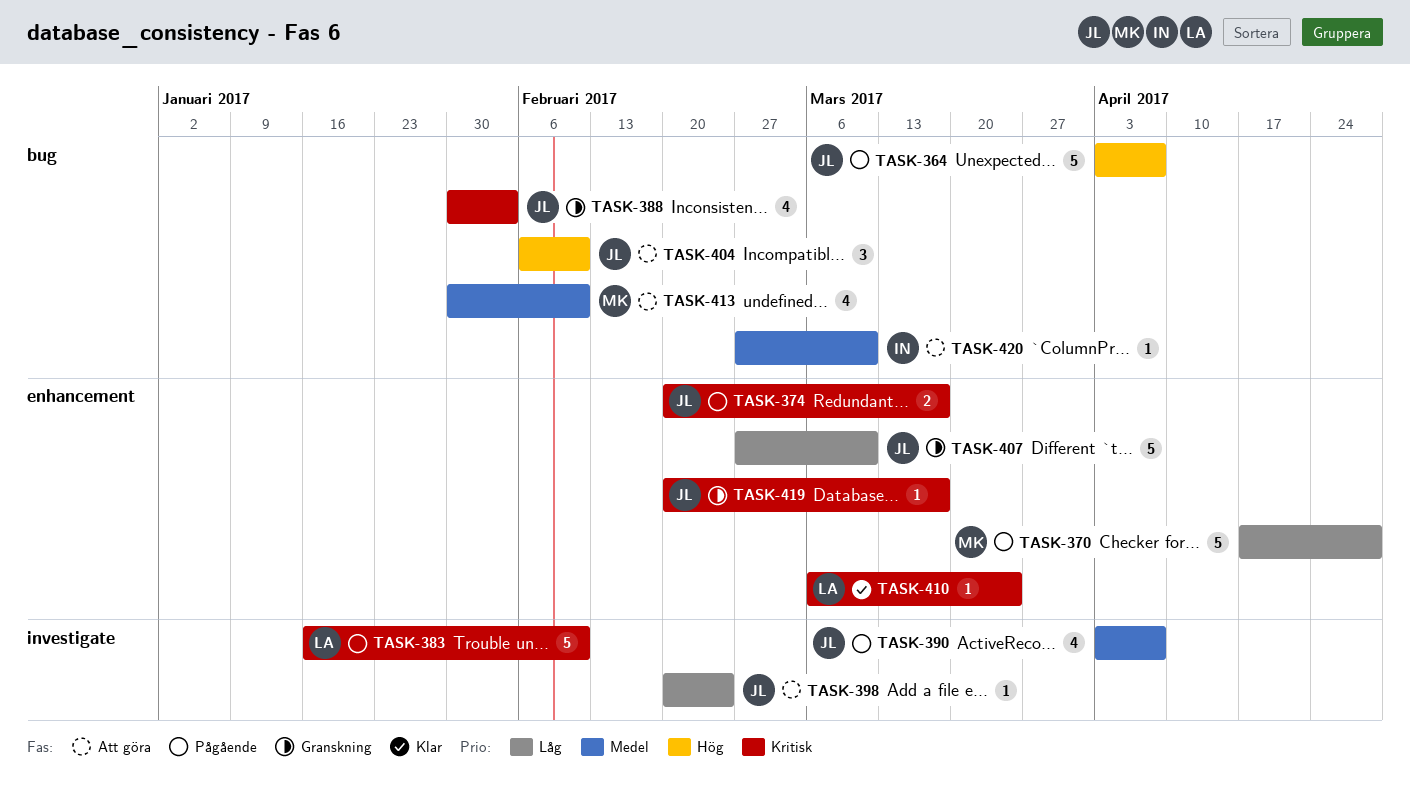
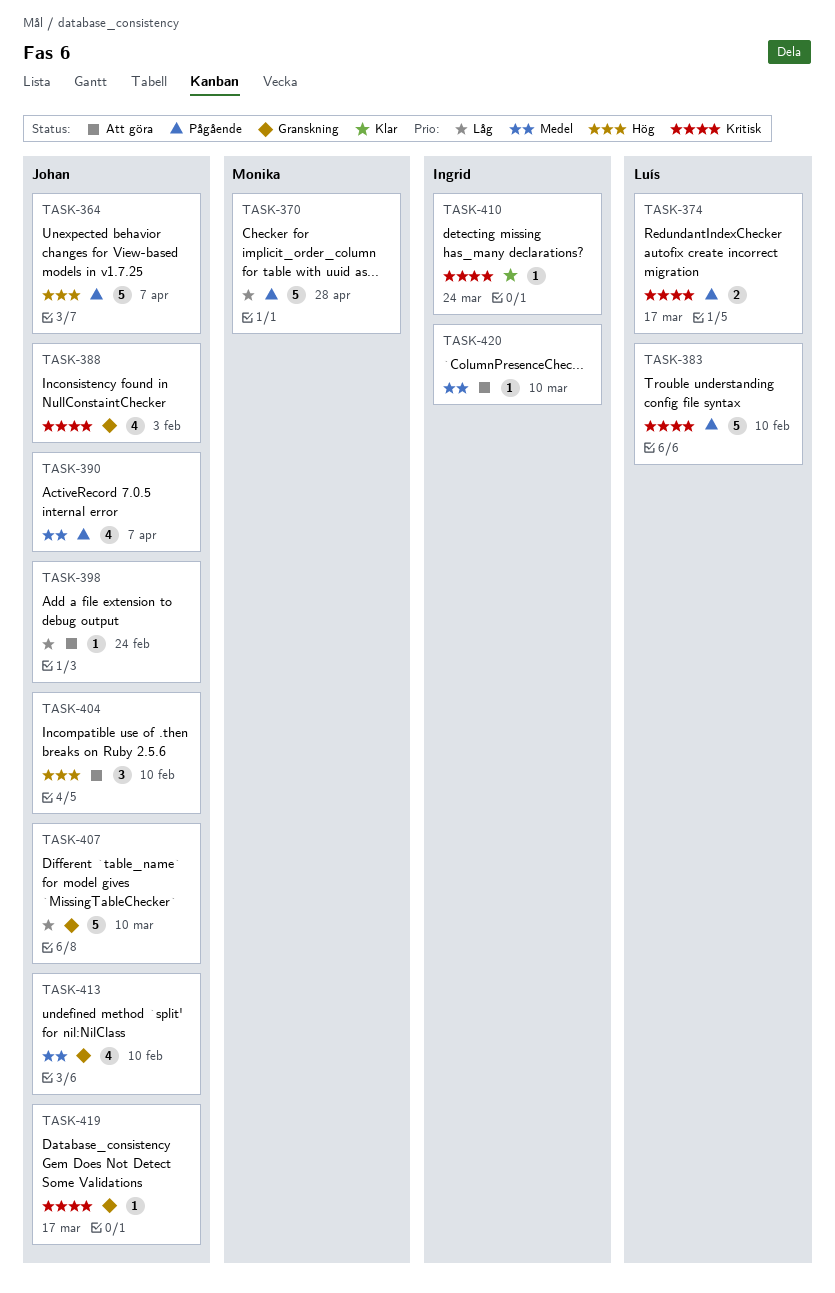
TASK-374, owner: Johan -> Luís
TASK-410, owner: Luís -> Ingrid
TASK-413, status: Att göra -> Granskning
TASK-413, owner: Monika -> Johan

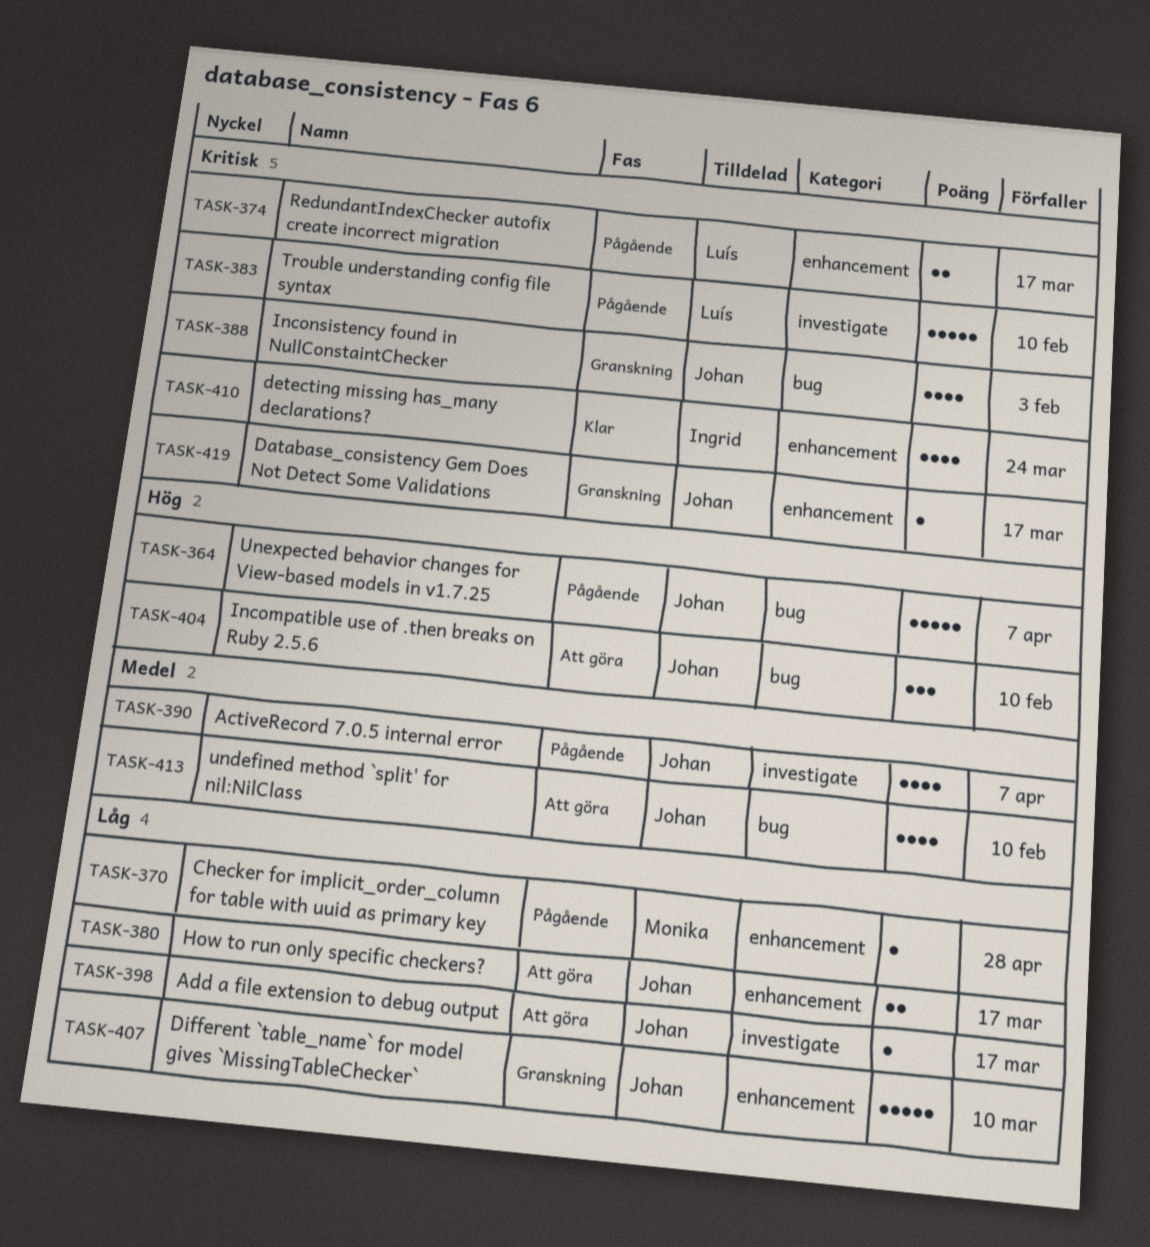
TASK-370, estimate: 5 -> 1
TASK-380: none -> present
TASK-398, due: Feb 24 -> Mar 17
TASK-410, estimate: 1 -> 4
TASK-413, status: Granskning -> Att göra
TASK-420: present -> none

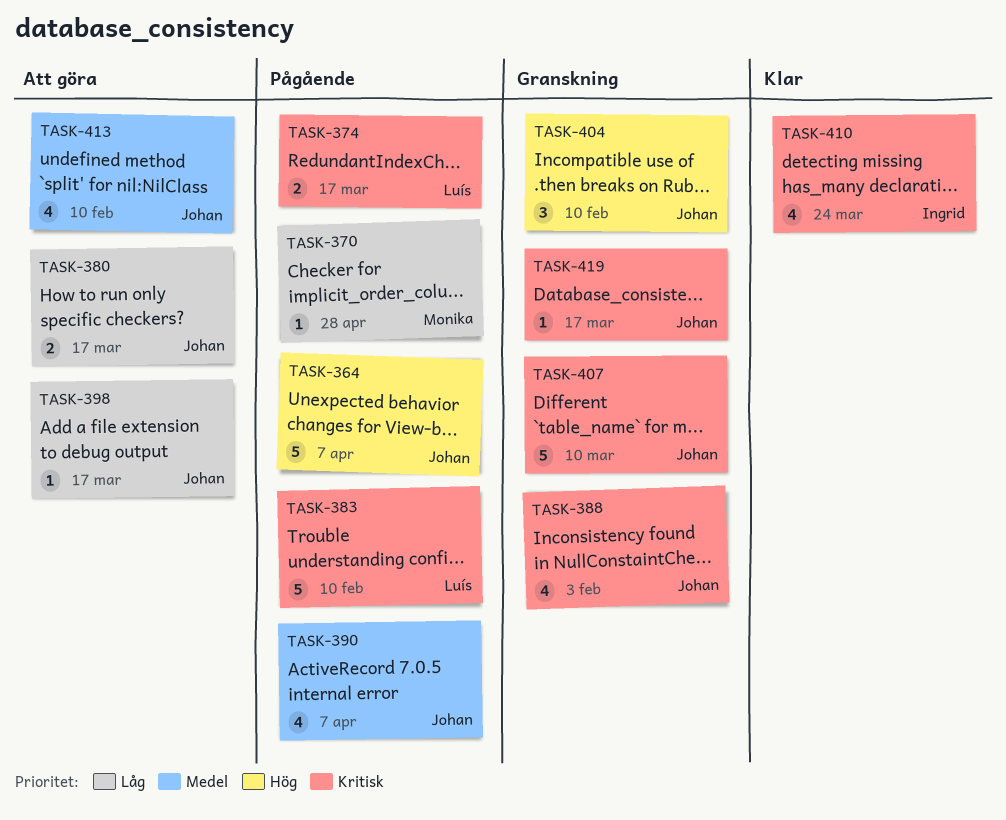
TASK-404, status: Att göra -> Granskning
TASK-407, priority: Låg -> Kritisk

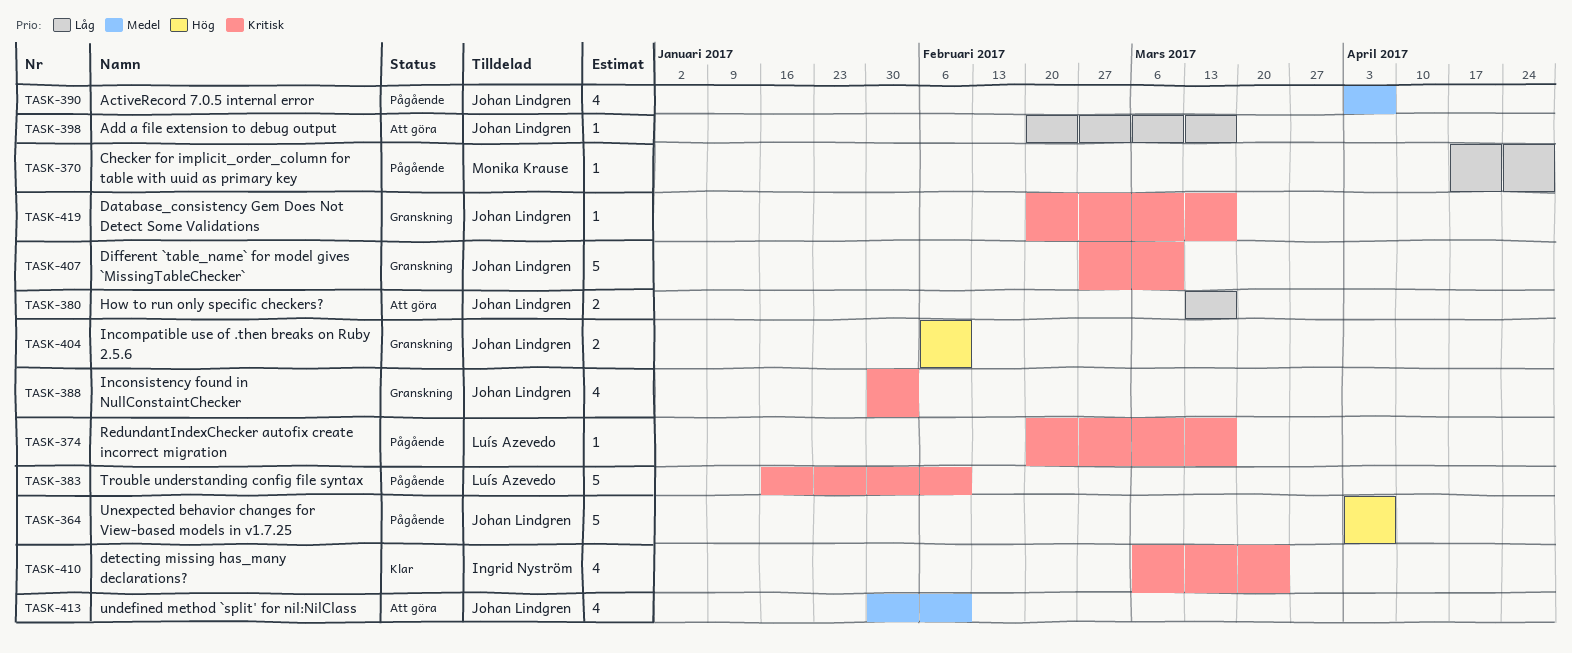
TASK-374, estimate: 2 -> 1
TASK-404, estimate: 3 -> 2

